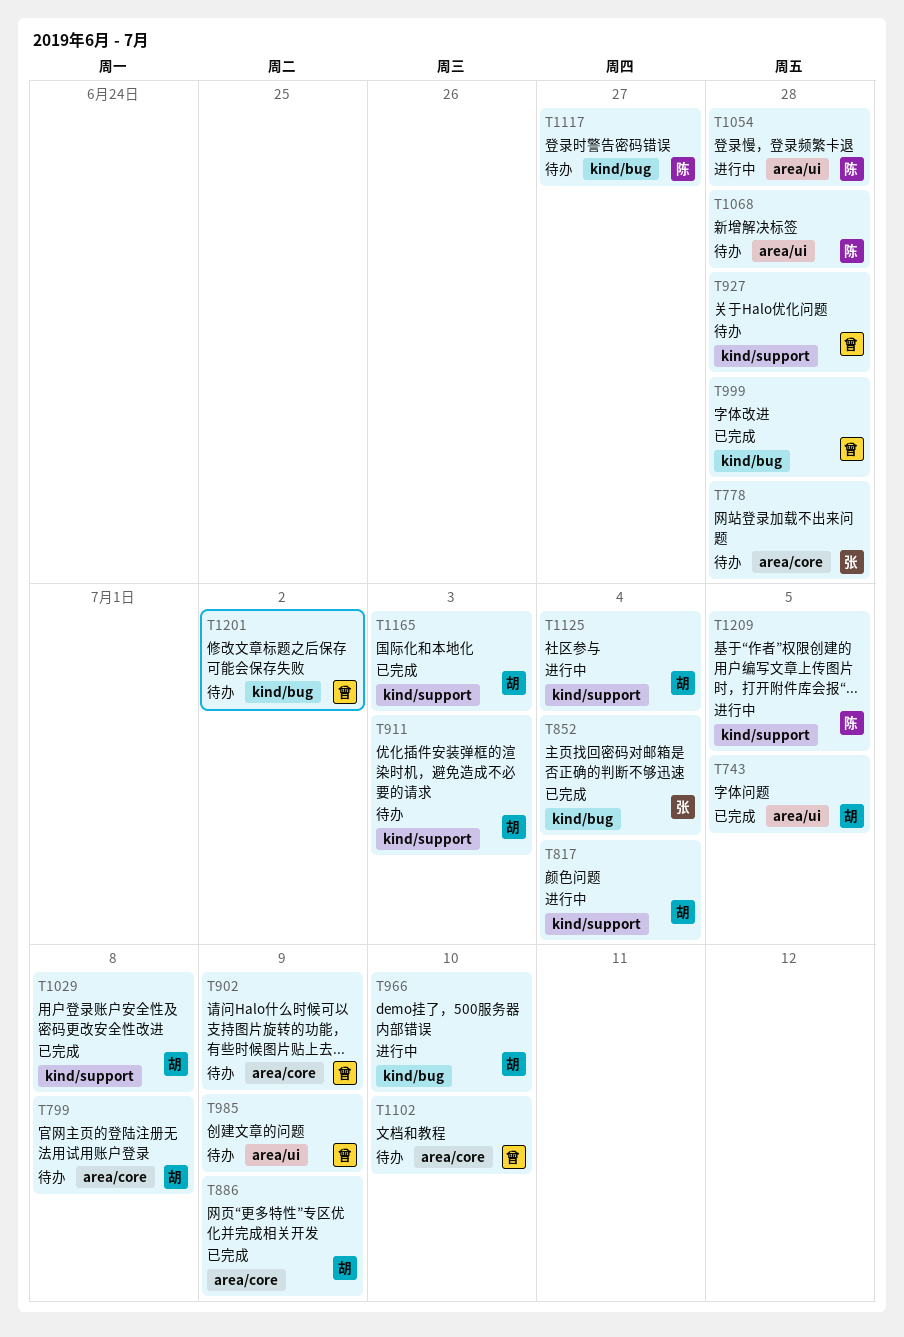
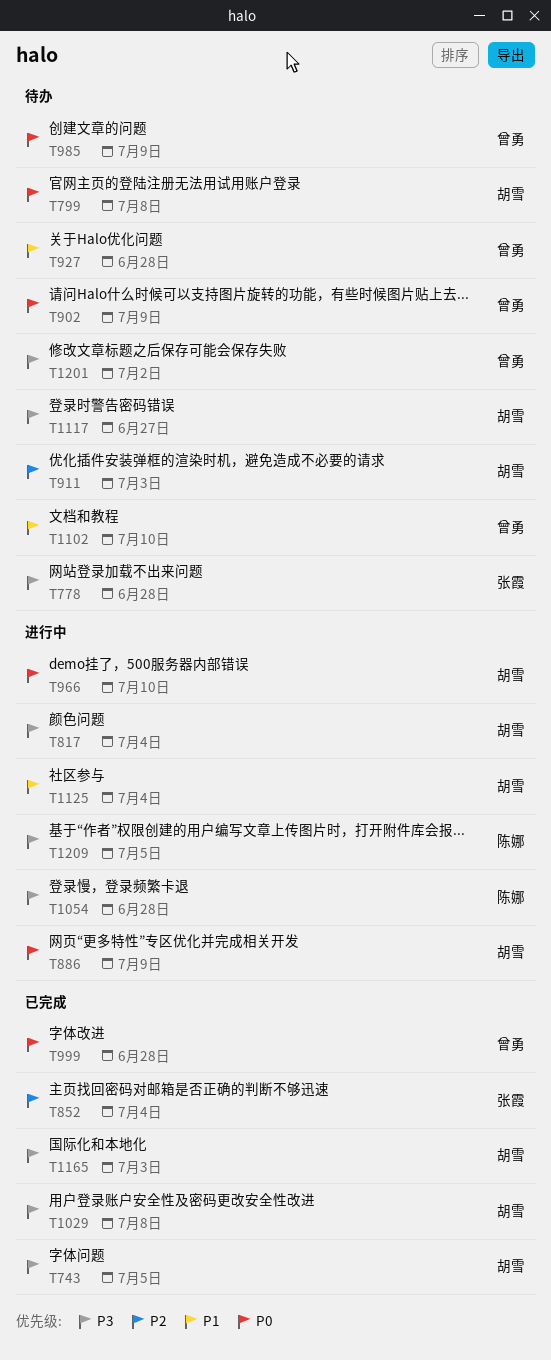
T886, status: 已完成 -> 进行中
T1068: present -> none
T1117, owner: 陈娜 -> 胡雪

